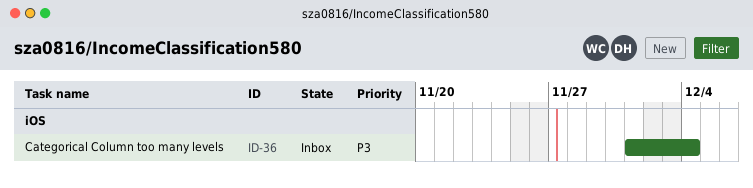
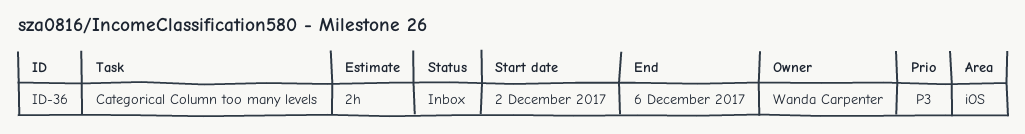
ID-36, start: Dec 1 -> Dec 2
ID-36, due: Dec 4 -> Dec 6

